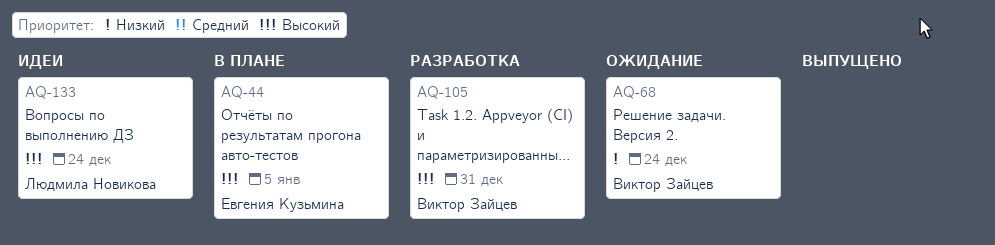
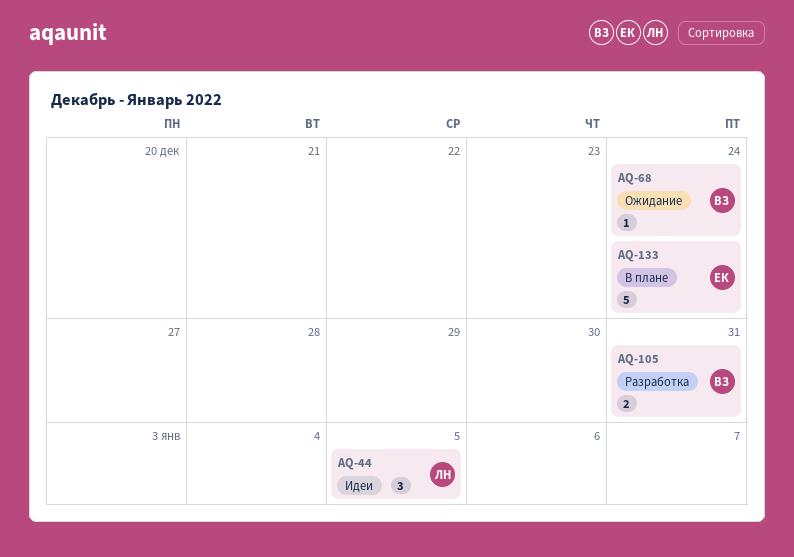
AQ-44, status: В плане -> Идеи
AQ-44, owner: Евгения Кузьмина -> Людмила Новикова
AQ-133, status: Идеи -> В плане
AQ-133, owner: Людмила Новикова -> Евгения Кузьмина

